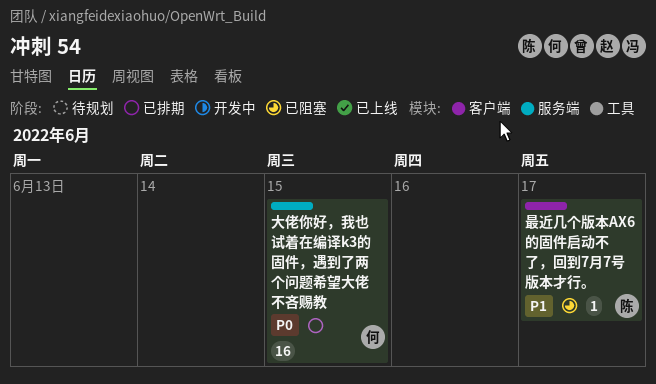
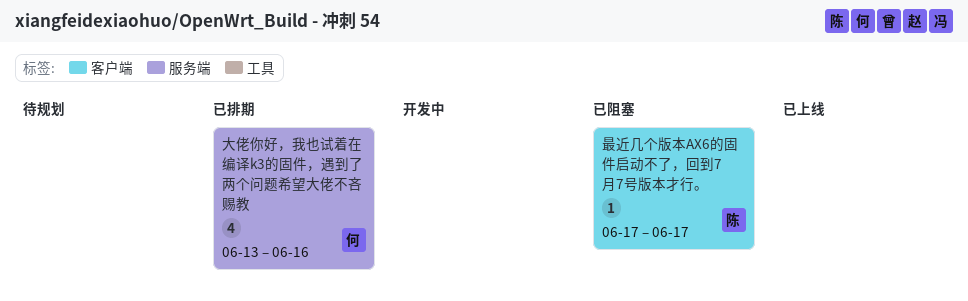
大佬你好，我也试着在编译k3的固件，遇到了两个问题希望大佬不吝赐教, estimate: 16 -> 4
大佬你好，我也试着在编译k3的固件，遇到了两个问题希望大佬不吝赐教, due: Jun 15 -> Jun 16

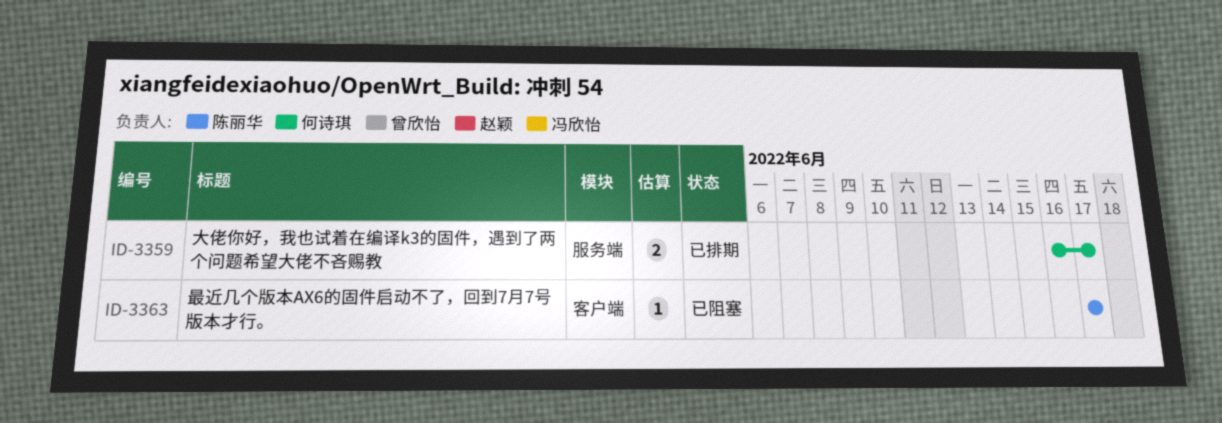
大佬你好，我也试着在编译k3的固件，遇到了两个问题希望大佬不吝赐教, estimate: 4 -> 2
大佬你好，我也试着在编译k3的固件，遇到了两个问题希望大佬不吝赐教, start: Jun 13 -> Jun 16
大佬你好，我也试着在编译k3的固件，遇到了两个问题希望大佬不吝赐教, due: Jun 16 -> Jun 17

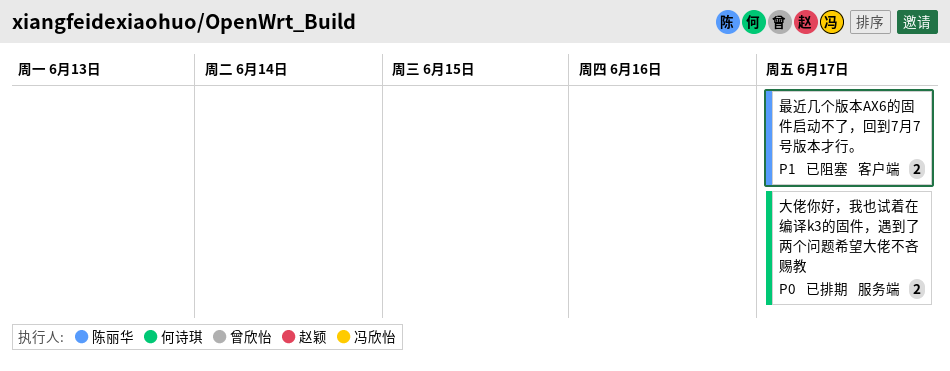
最近几个版本AX6的固件启动不了，回到7月7号版本才行。, estimate: 1 -> 2

